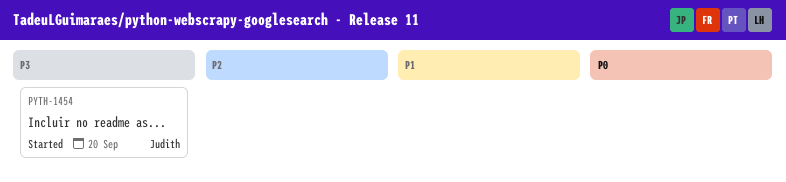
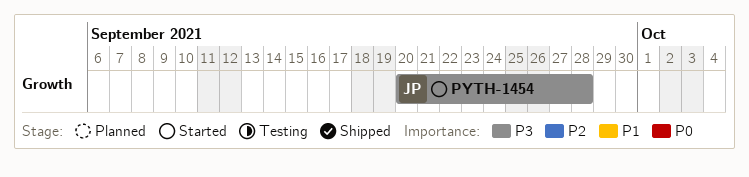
PYTH-1454, due: Sep 20 -> Sep 28

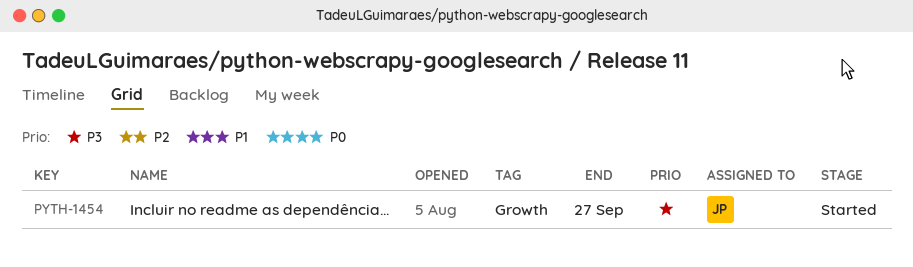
PYTH-1454, due: Sep 28 -> Sep 27

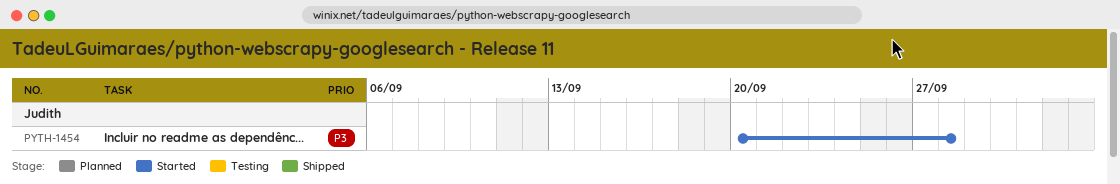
PYTH-1454, due: Sep 27 -> Sep 28

